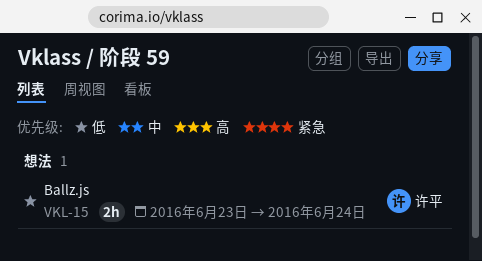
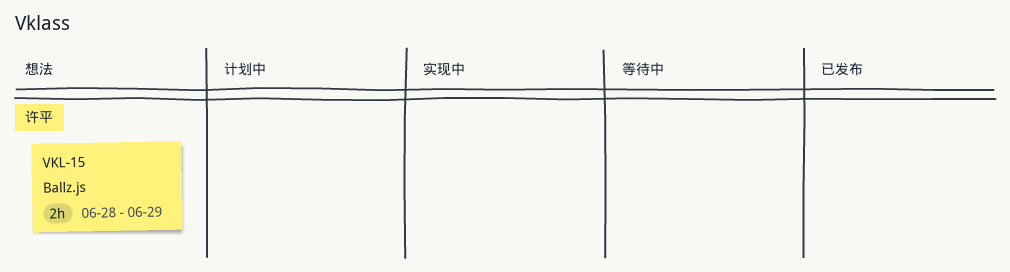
VKL-15, start: Jun 23 -> Jun 28
VKL-15, due: Jun 24 -> Jun 29

